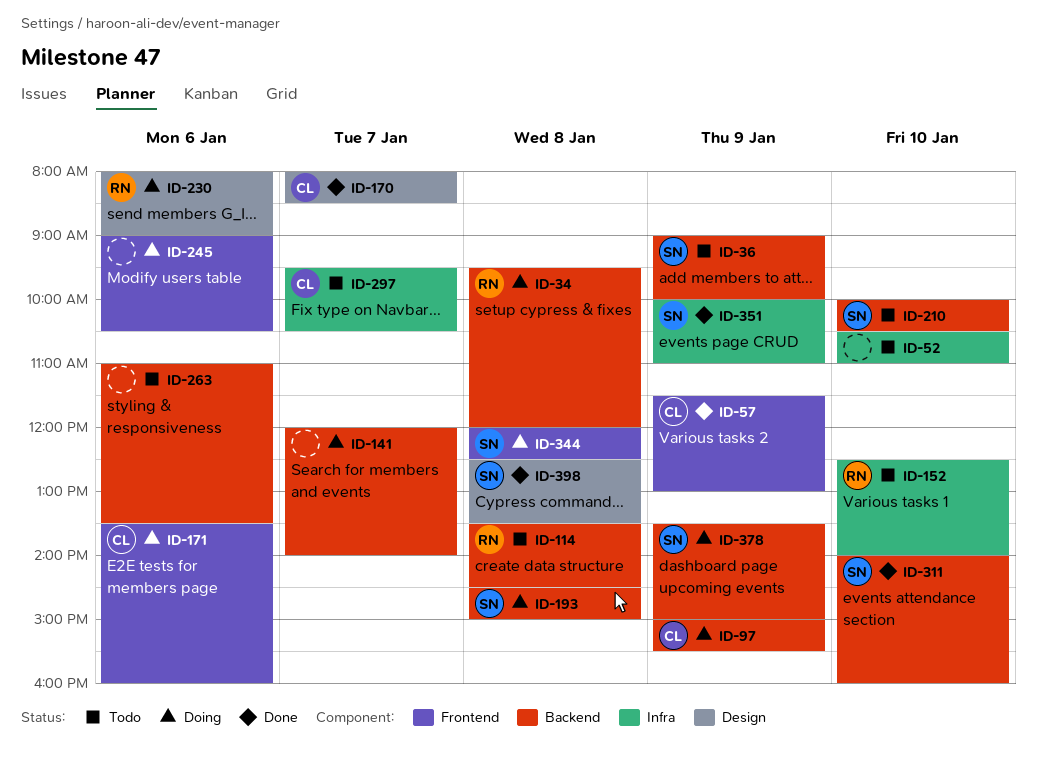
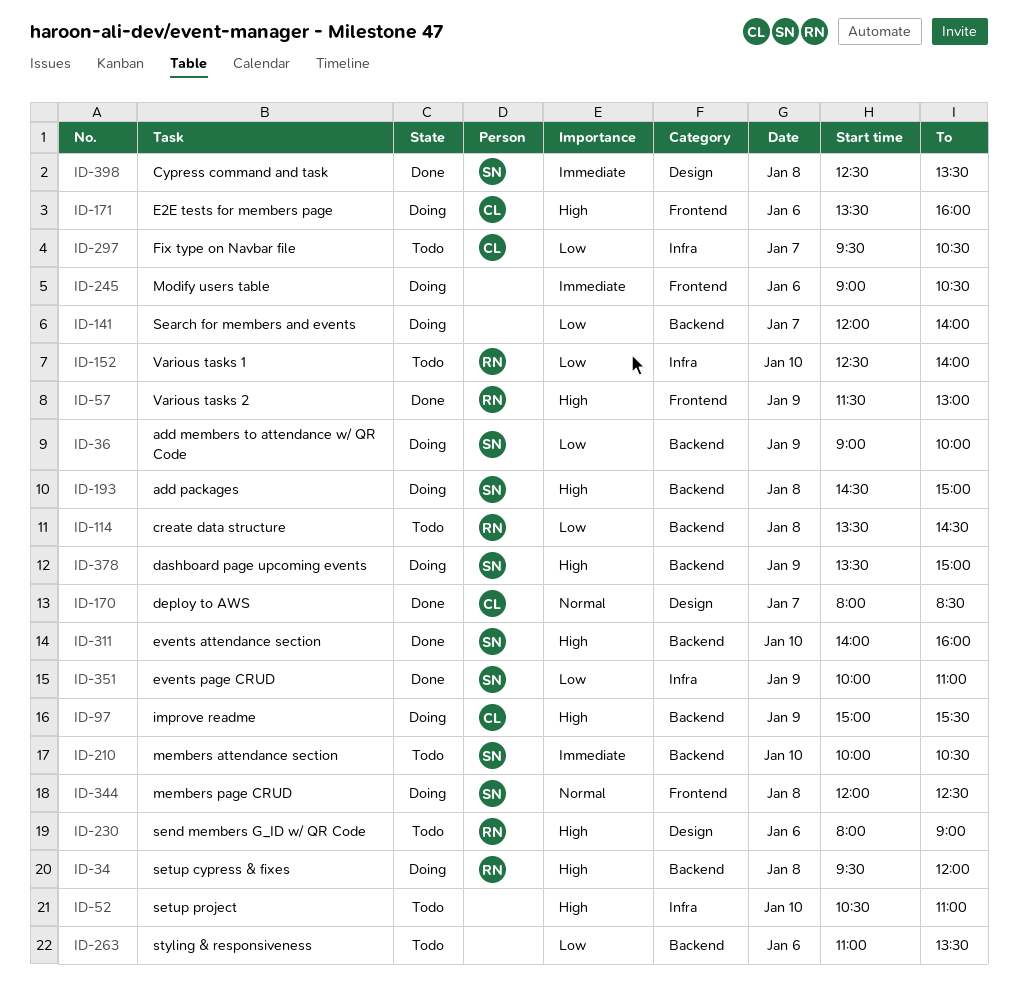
ID-36, status: Todo -> Doing
ID-57, owner: CL -> RN
ID-230, status: Doing -> Todo

